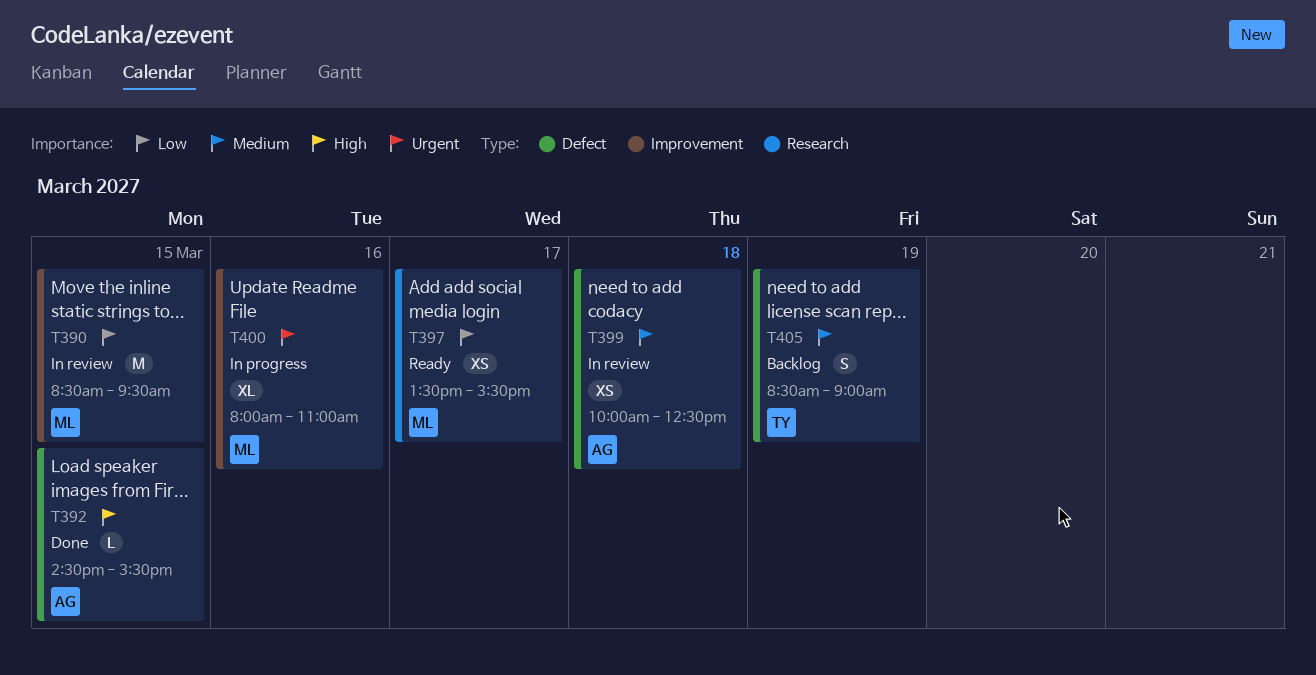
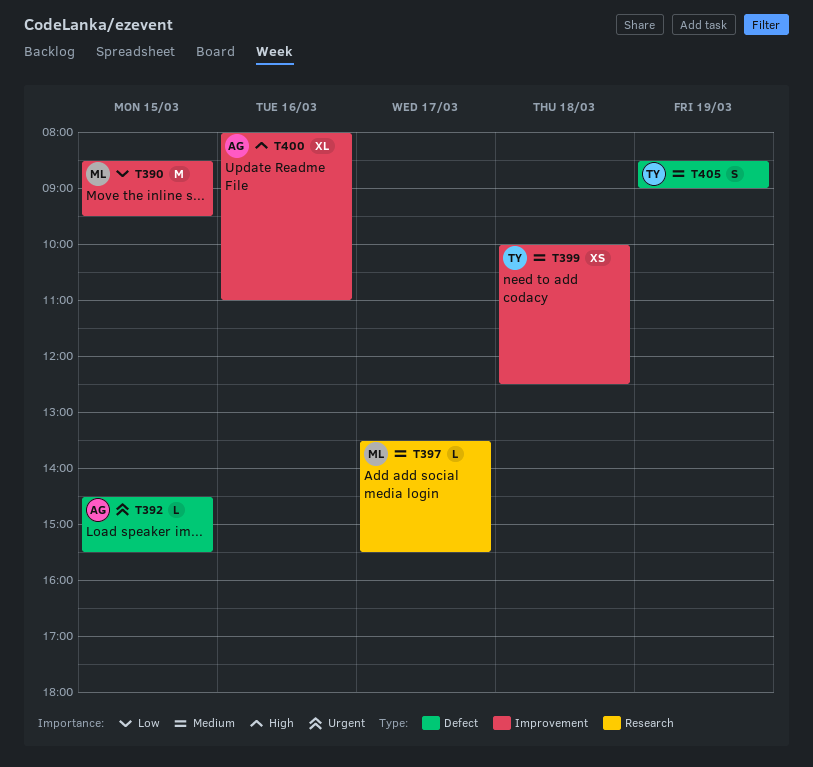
T392, priority: High -> Urgent
T397, priority: Low -> Medium
T397, estimate: XS -> L
T399, owner: AG -> TY
T399, label: Defect -> Improvement
T400, owner: ML -> AG
T400, priority: Urgent -> High

